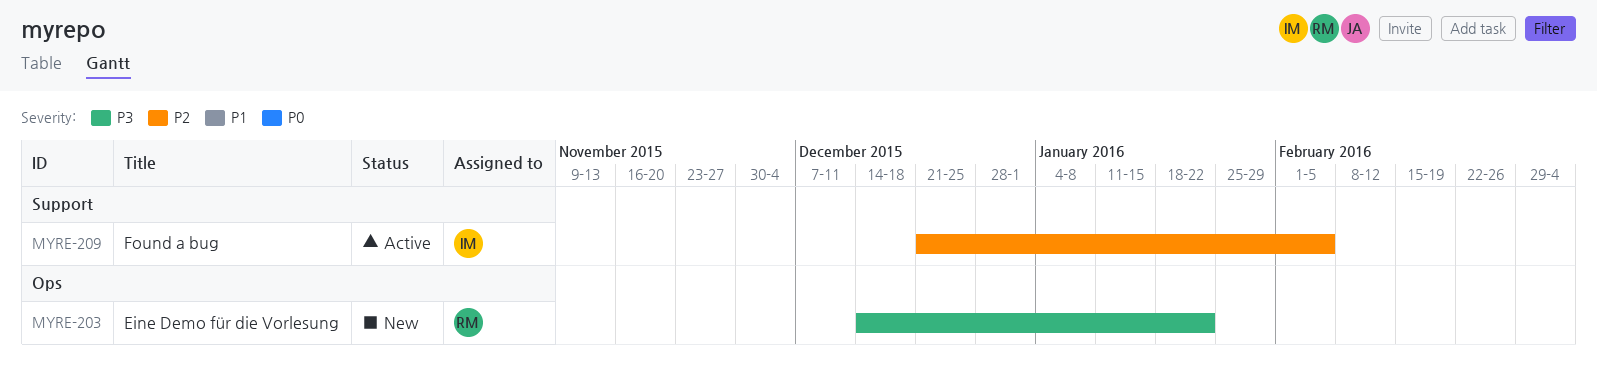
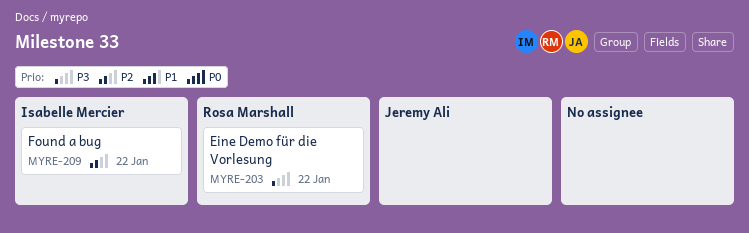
MYRE-209, due: Feb 5 -> Jan 22

